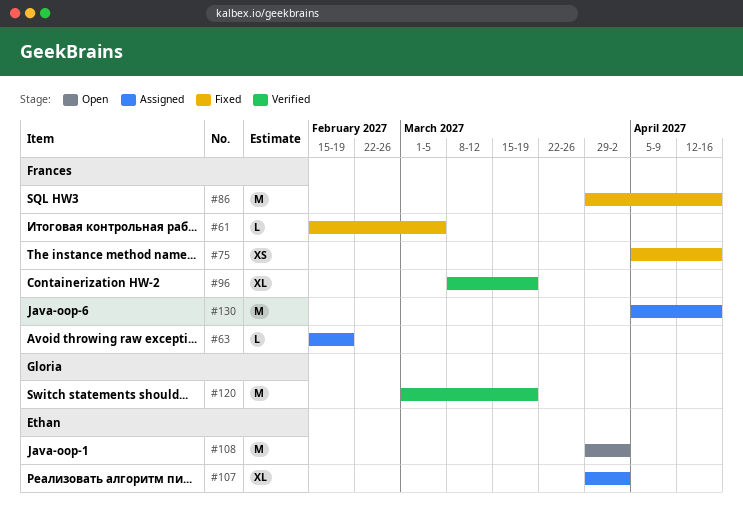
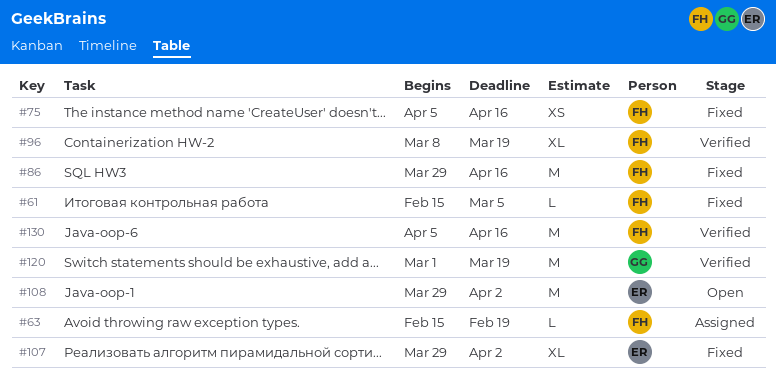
#107, status: Assigned -> Fixed
#130, status: Assigned -> Verified

